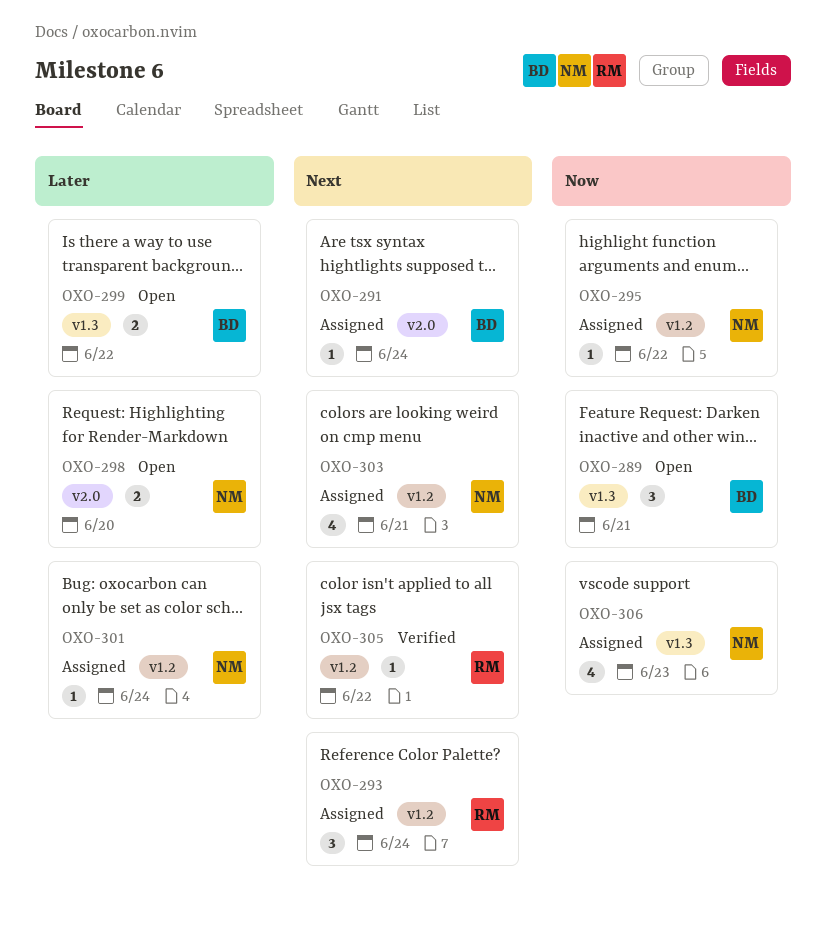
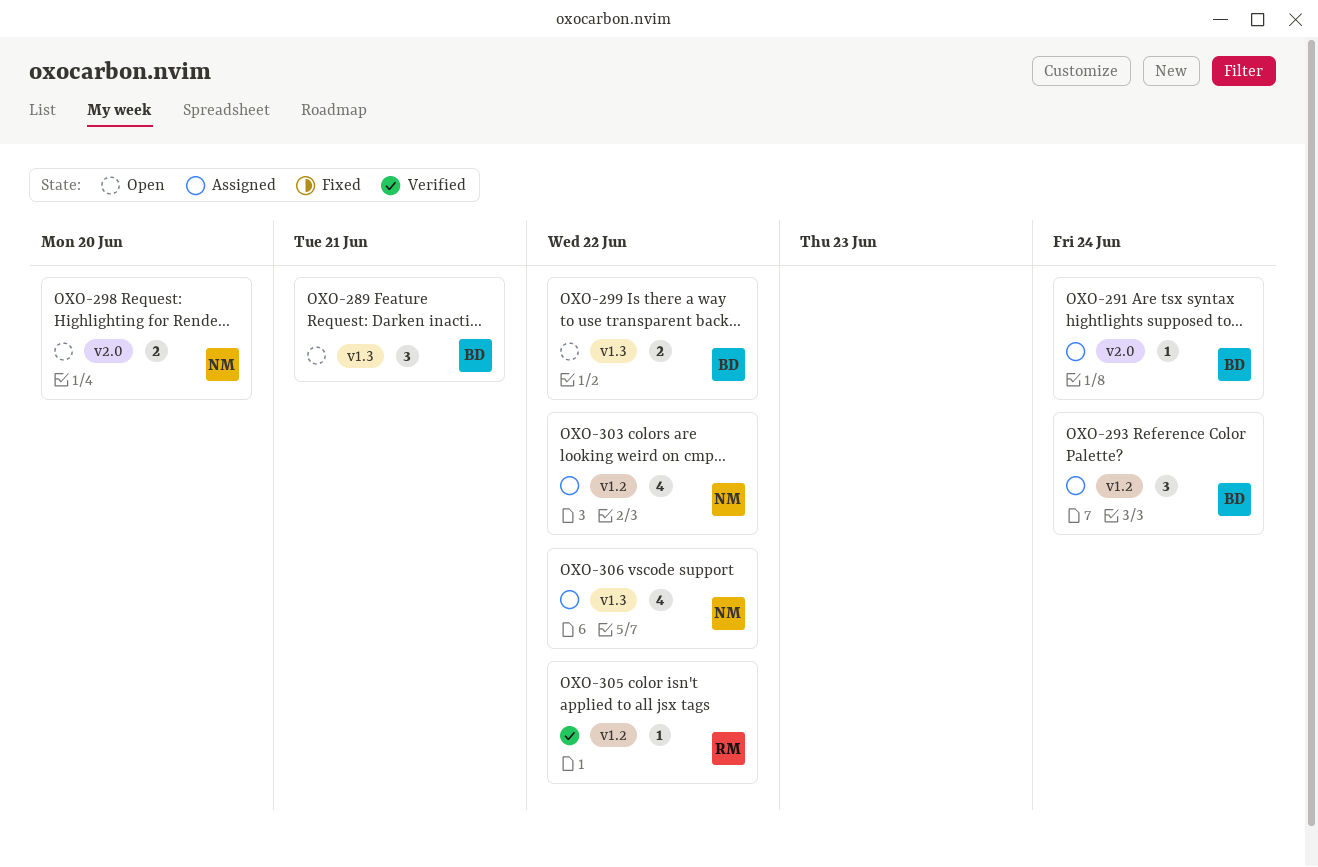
OXO-293, owner: RM -> BD
OXO-295: present -> none
OXO-301: present -> none
OXO-303, due: Jun 21 -> Jun 22
OXO-306, due: Jun 23 -> Jun 22

